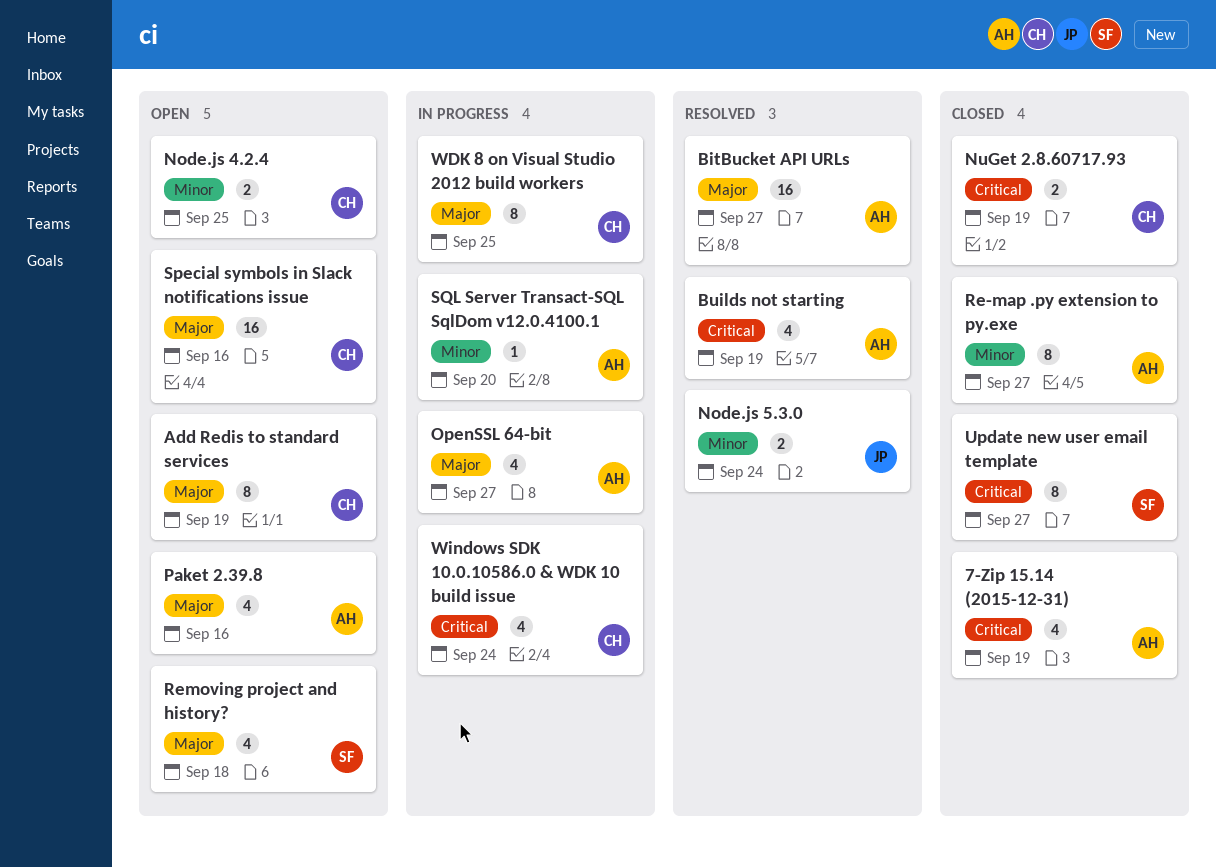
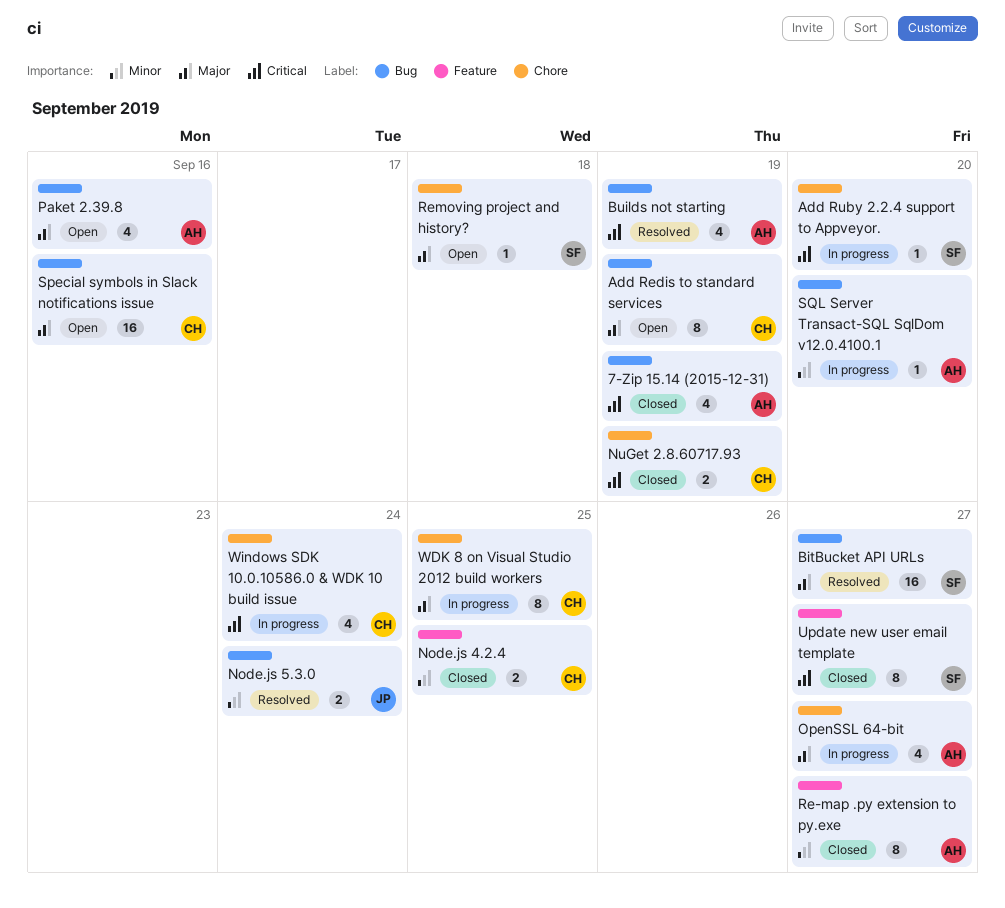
Add Ruby 2.2.4 support to Appveyor.: none -> present
BitBucket API URLs, owner: AH -> SF
Node.js 4.2.4, status: Open -> Closed
Removing project and history?, estimate: 4 -> 1

